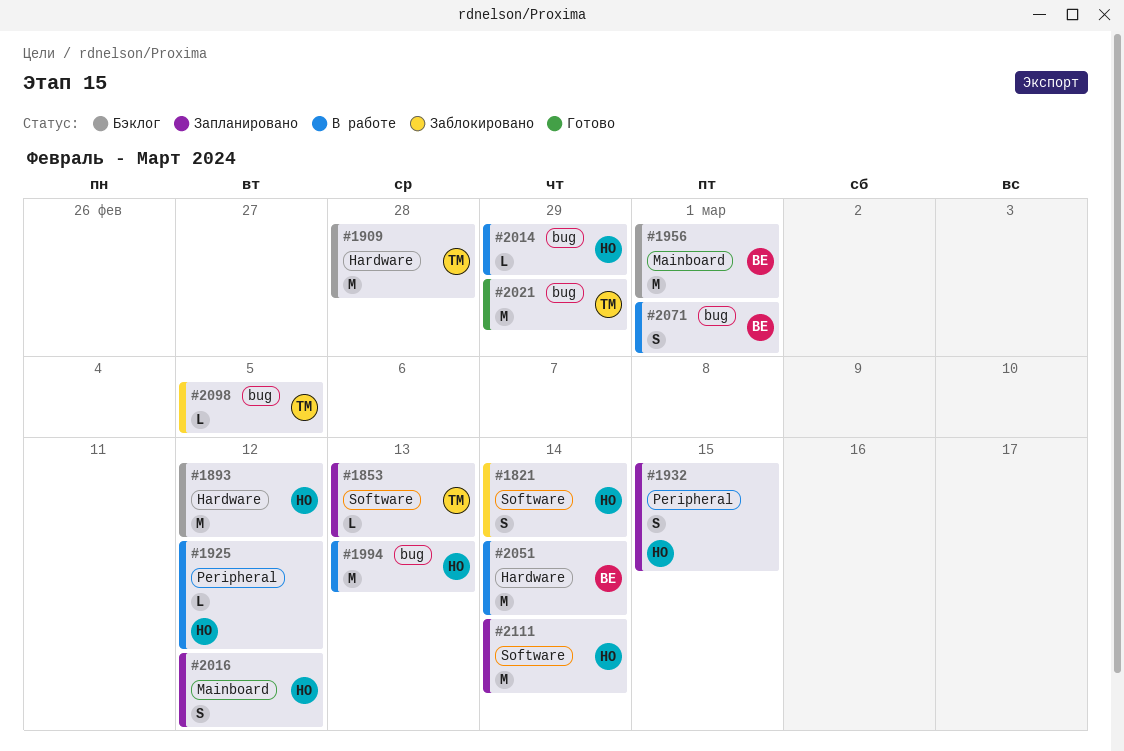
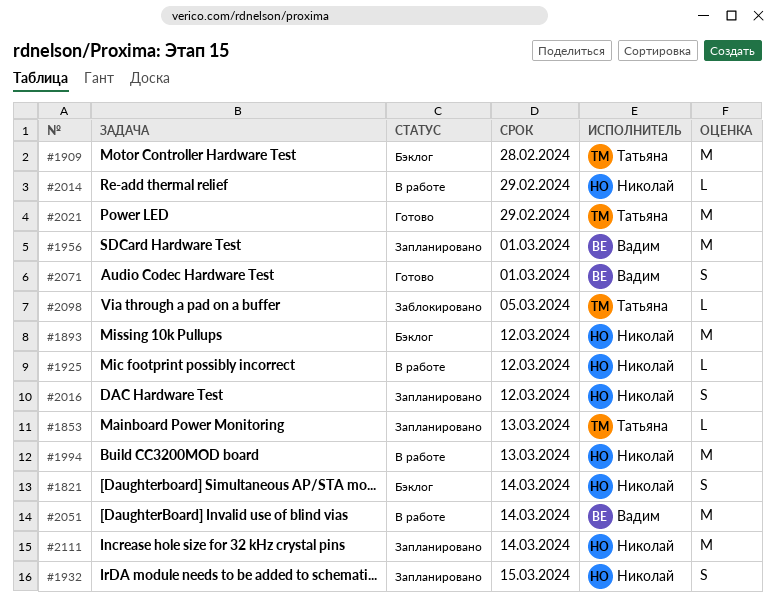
#1821, status: Заблокировано -> Бэклог
#1956, status: Бэклог -> Запланировано
#2071, status: В работе -> Готово

